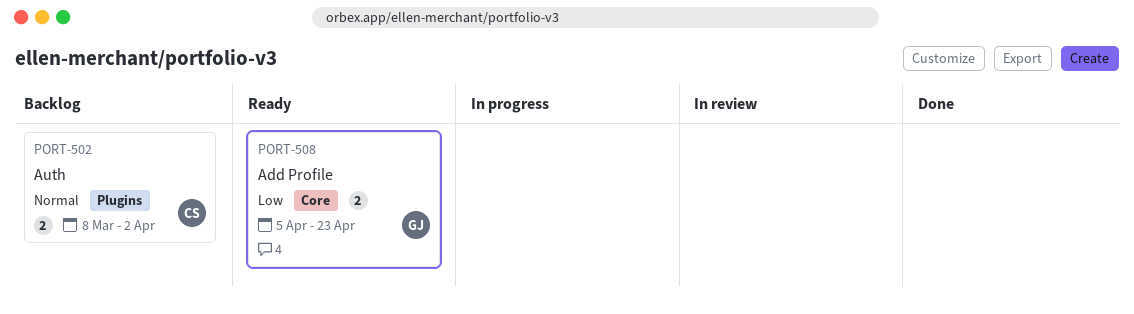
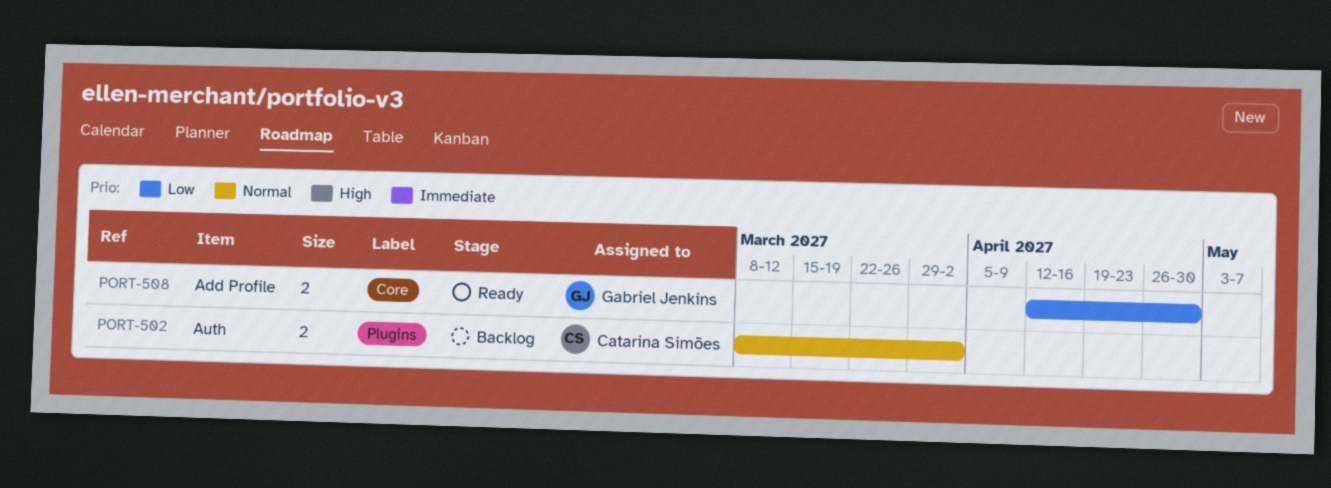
PORT-508, start: Apr 5 -> Apr 12
PORT-508, due: Apr 23 -> Apr 30

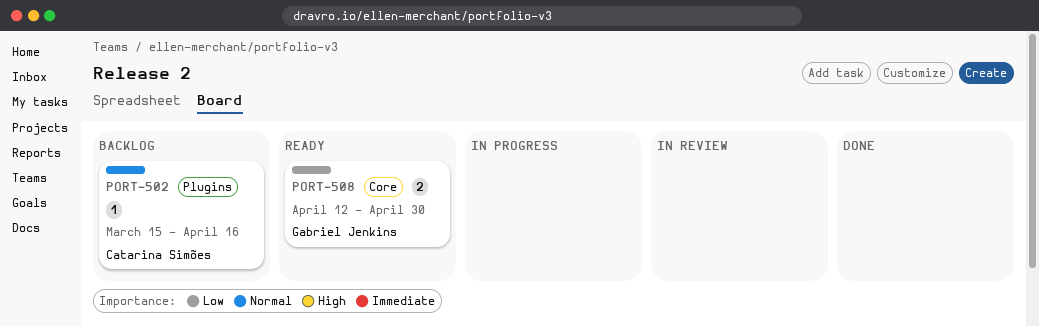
PORT-502, estimate: 2 -> 1
PORT-502, start: Mar 8 -> Mar 15
PORT-502, due: Apr 2 -> Apr 16

